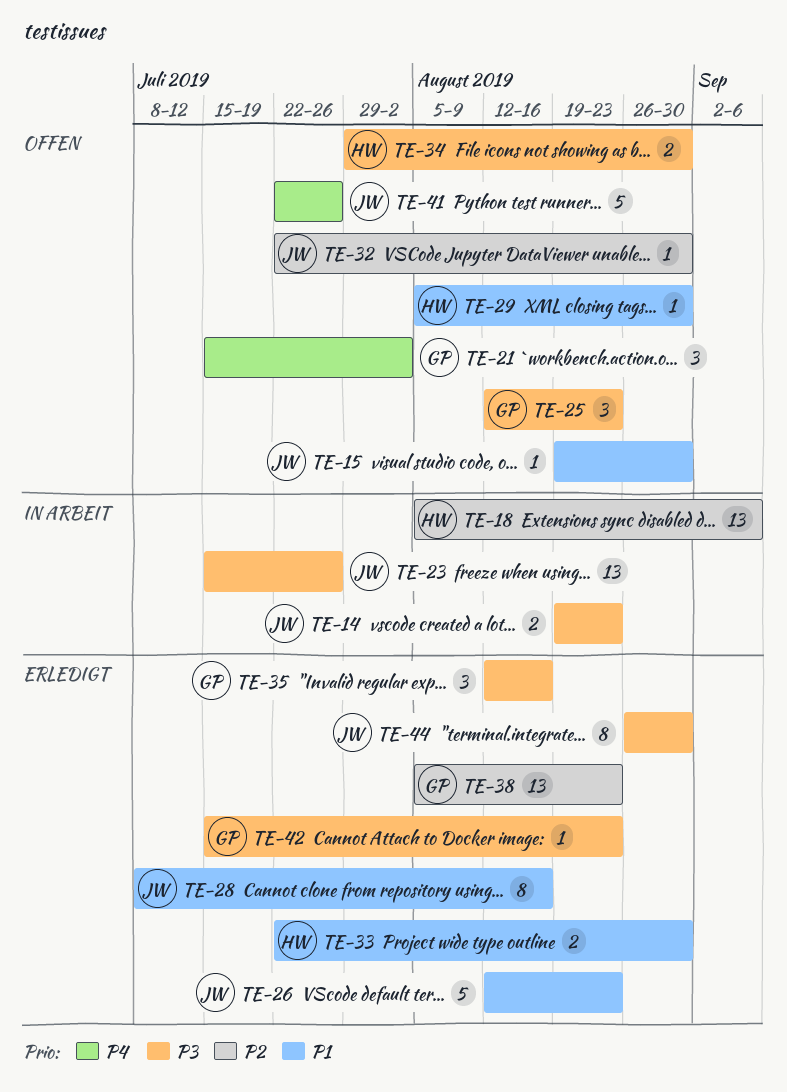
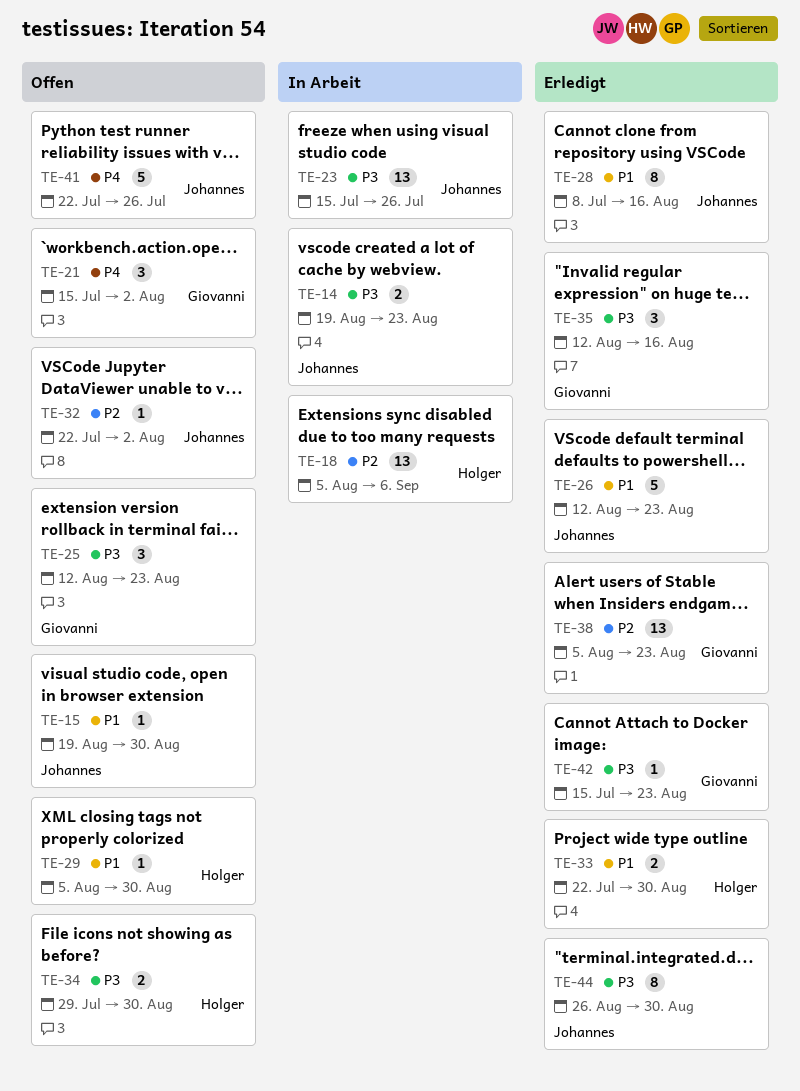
TE-32, due: Aug 30 -> Aug 2

